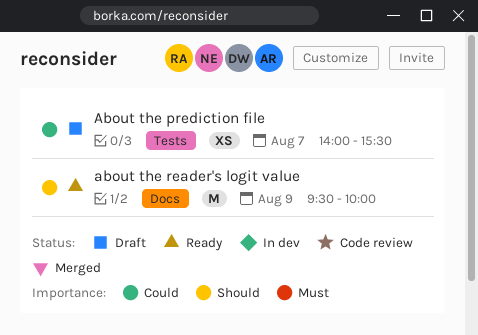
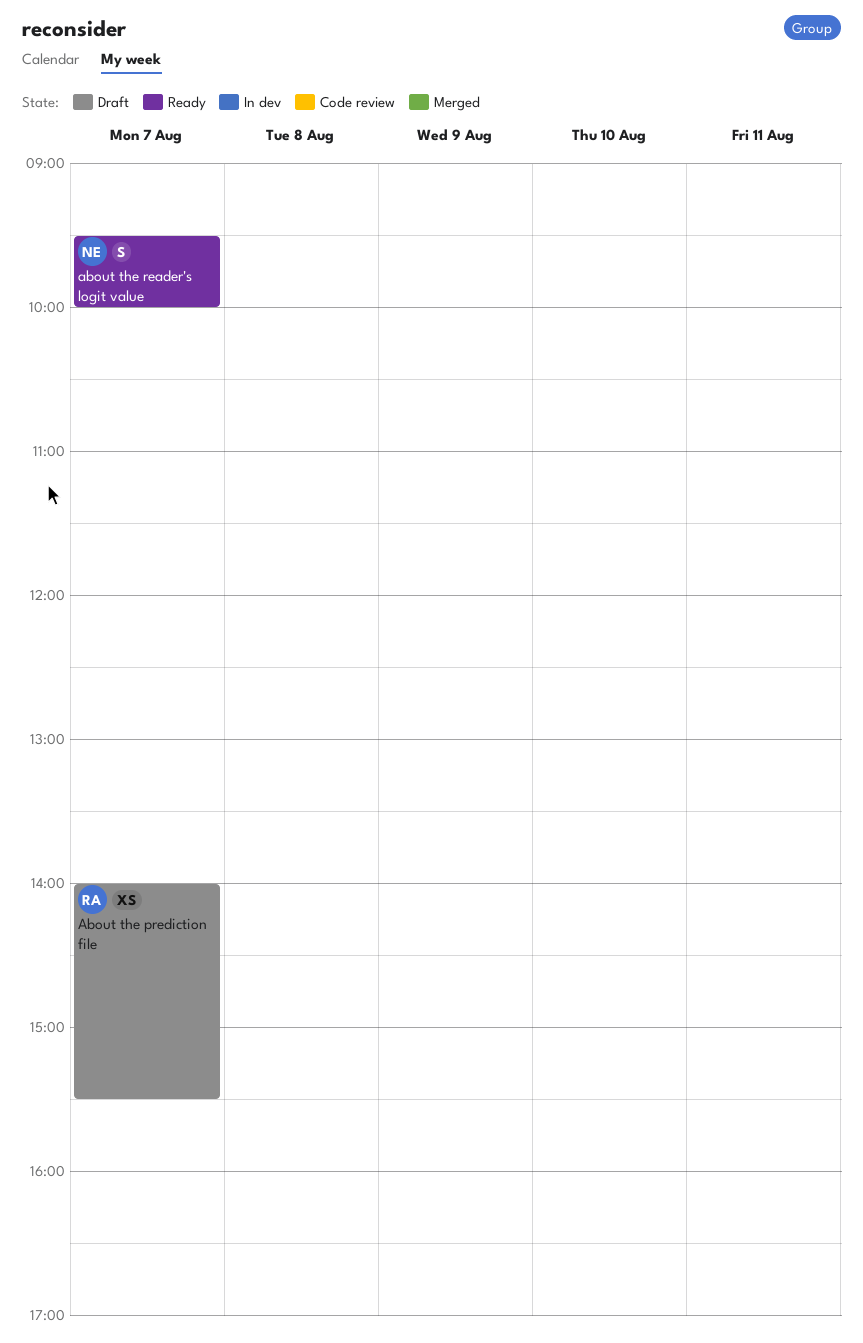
about the reader's logit value, estimate: M -> S
about the reader's logit value, day: Aug 9 -> Aug 7

